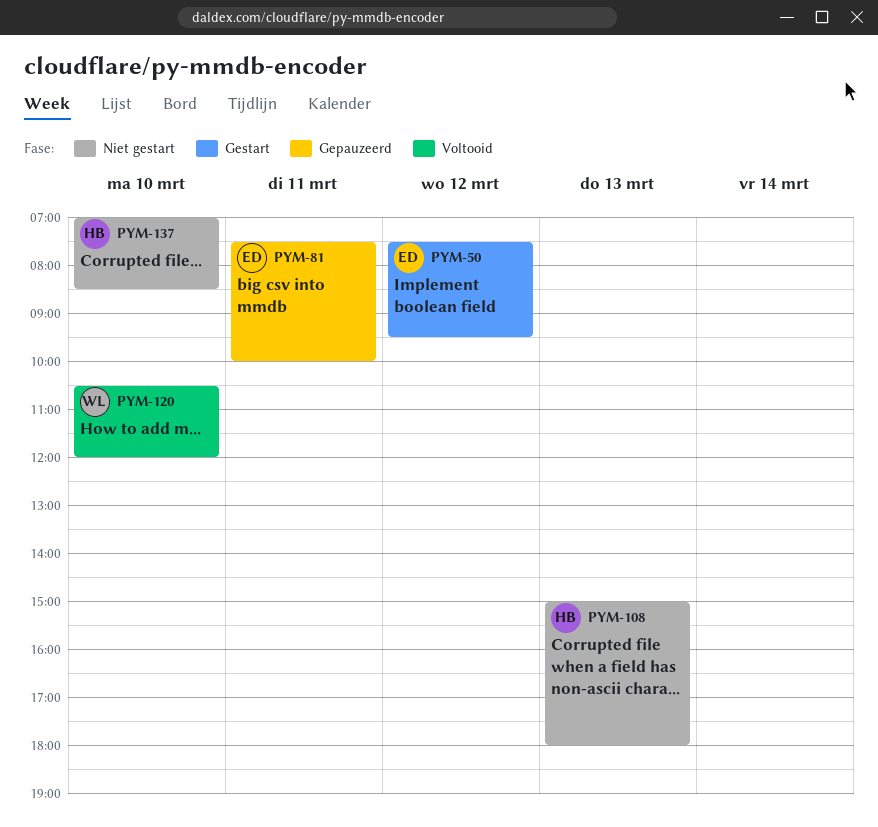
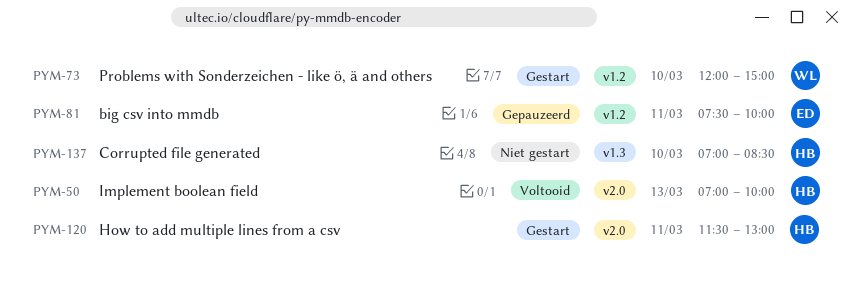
PYM-50, status: Gestart -> Voltooid
PYM-50, owner: ED -> HB
PYM-50, day: Mar 12 -> Mar 13
PYM-50, begins: 07:30 -> 07:00
PYM-50, ends: 09:30 -> 10:00
PYM-73: none -> present
PYM-108: present -> none
PYM-120, status: Voltooid -> Gestart
PYM-120, owner: WL -> HB
PYM-120, day: Mar 10 -> Mar 11
PYM-120, begins: 10:30 -> 11:30
PYM-120, ends: 12:00 -> 13:00

